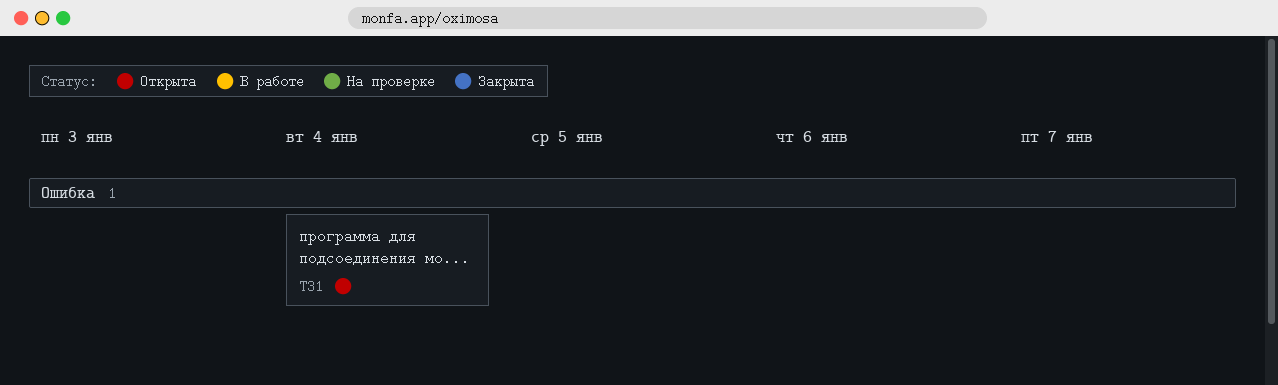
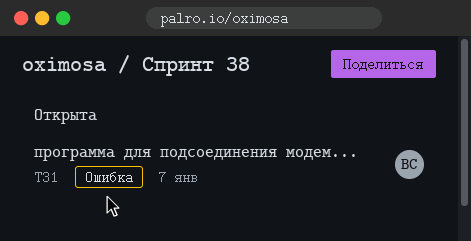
T31, due: Jan 4 -> Jan 7

